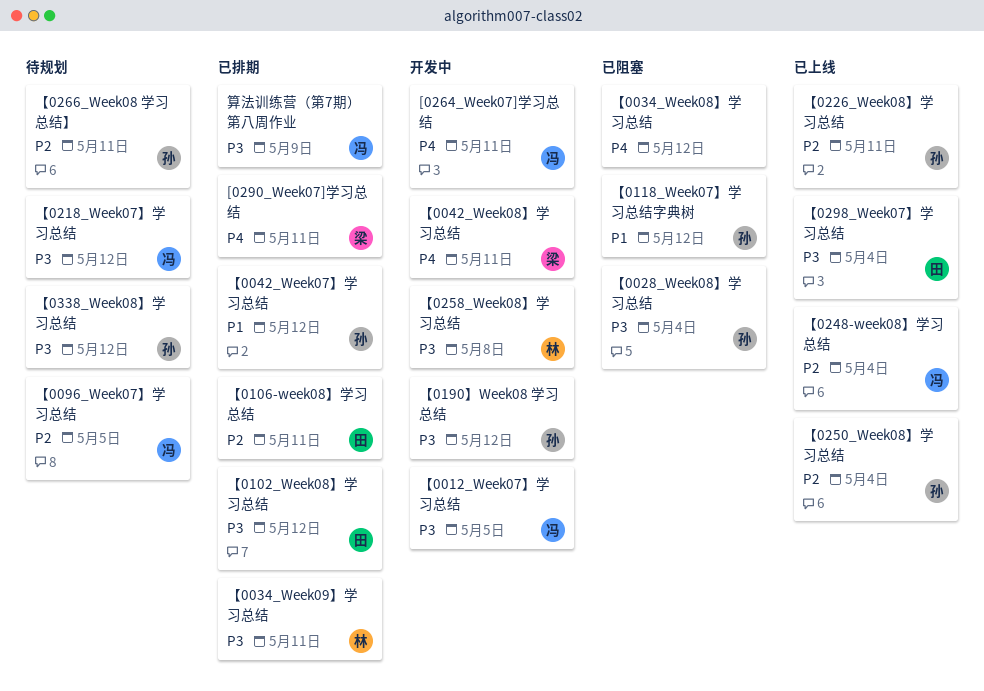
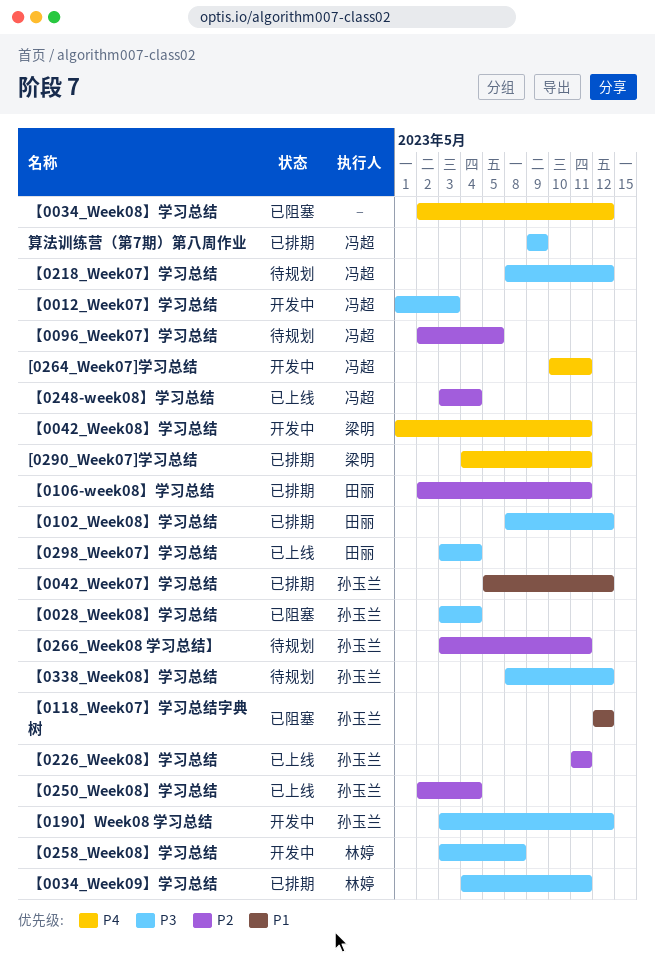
【0012_Week07】学习总结, due: May 5 -> May 3

